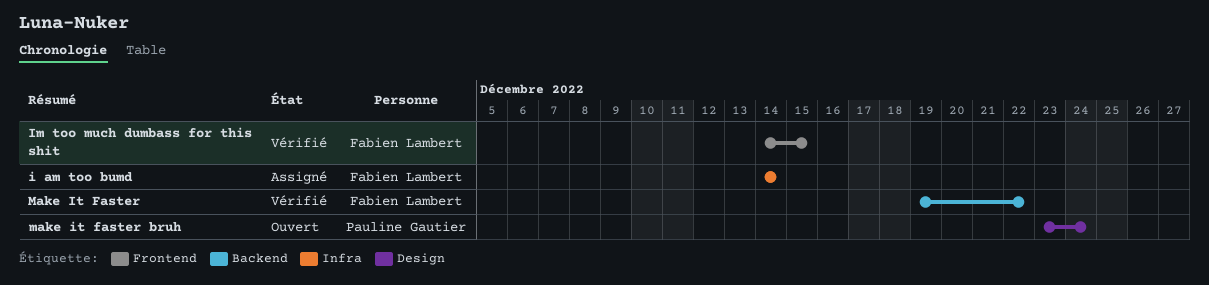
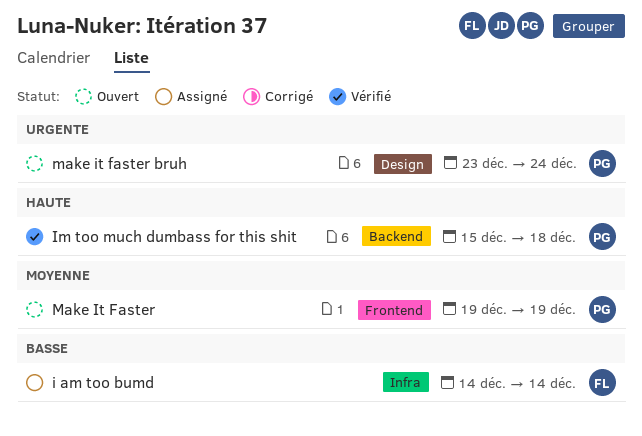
Im too much dumbass for this shit, owner: Fabien Lambert -> Pauline Gautier
Im too much dumbass for this shit, label: Frontend -> Backend
Im too much dumbass for this shit, start: Dec 14 -> Dec 15
Im too much dumbass for this shit, due: Dec 15 -> Dec 18
Make It Faster, status: Vérifié -> Ouvert
Make It Faster, owner: Fabien Lambert -> Pauline Gautier
Make It Faster, label: Backend -> Frontend
Make It Faster, due: Dec 22 -> Dec 19

